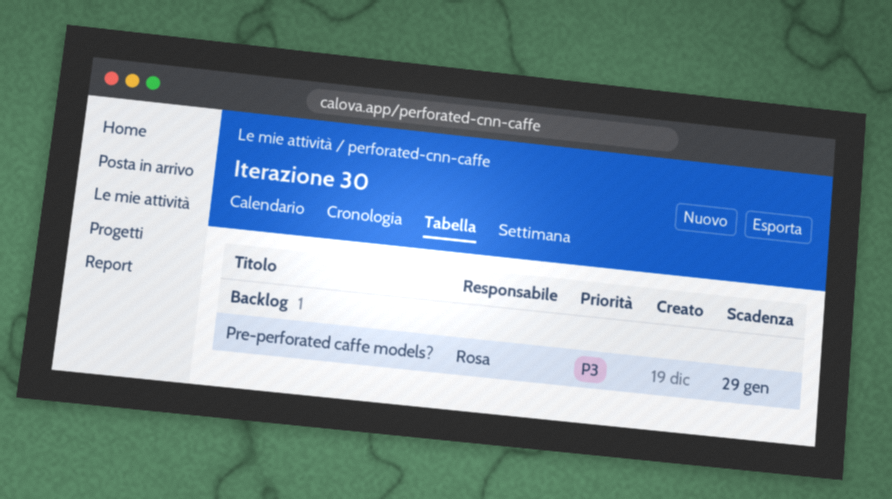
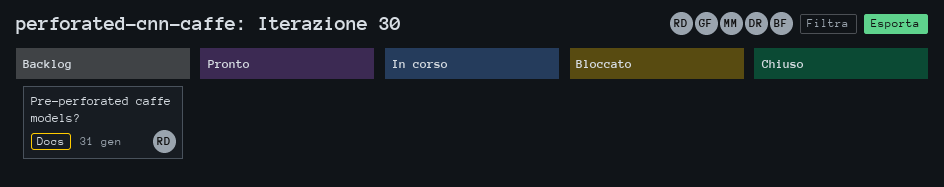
Pre-perforated caffe models?, due: Jan 29 -> Jan 31

